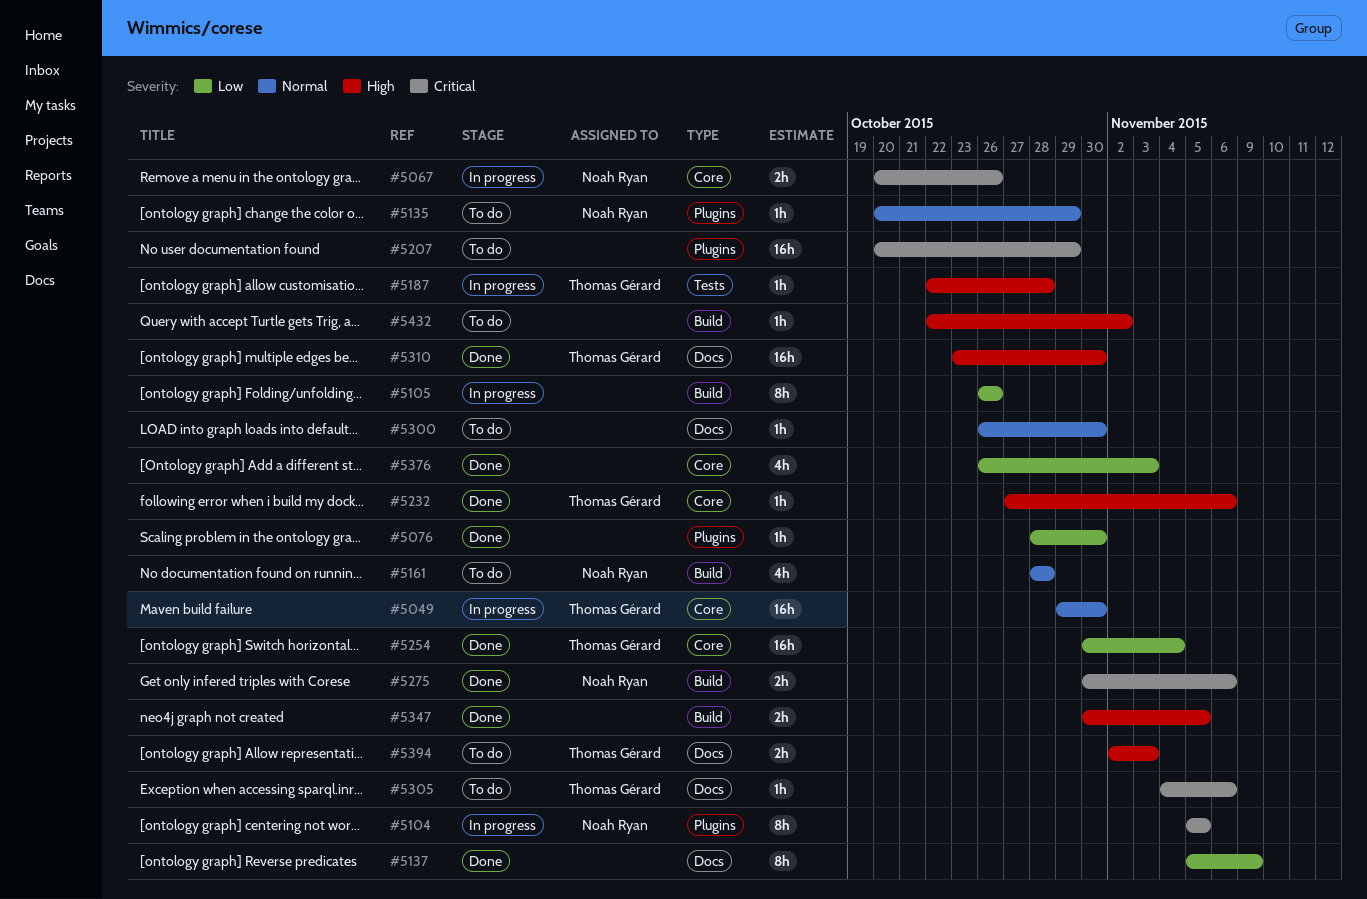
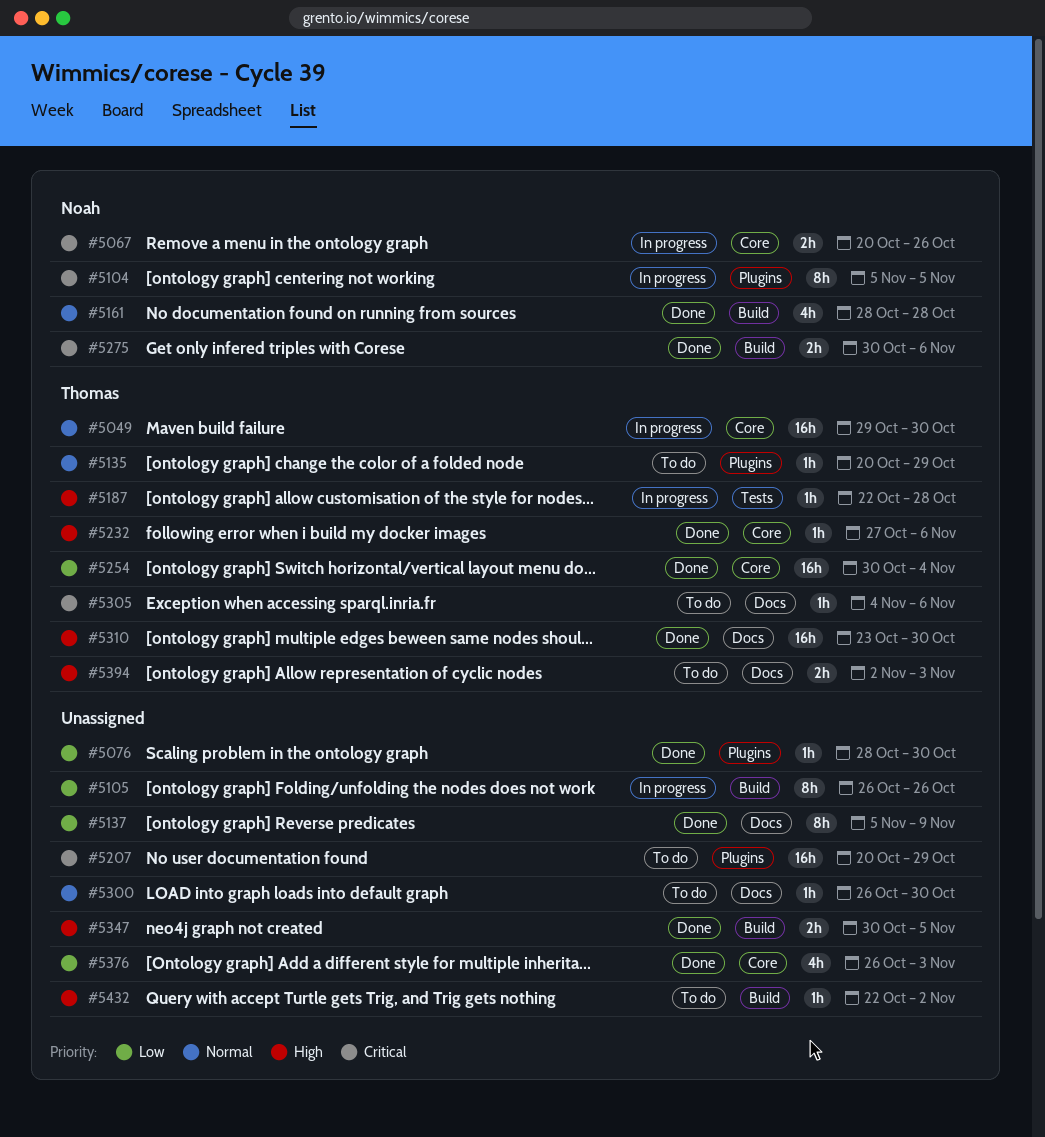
#5135, owner: Noah Ryan -> Thomas Gérard
#5161, status: To do -> Done

